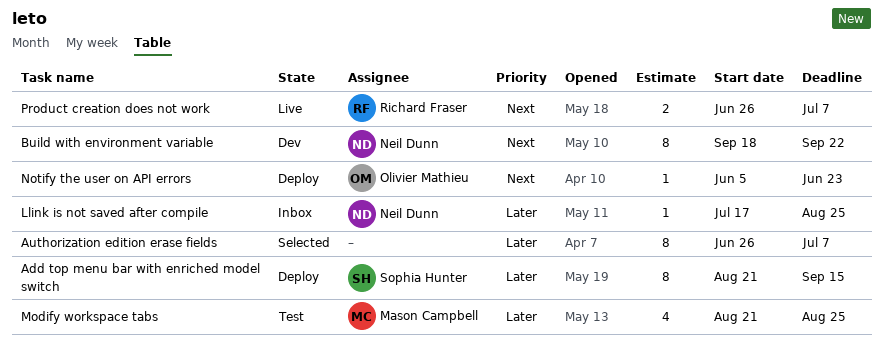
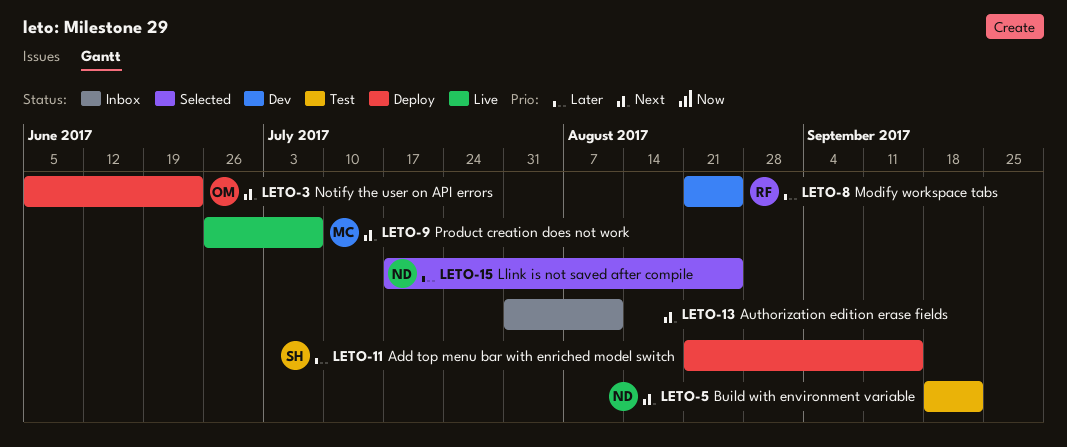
Authorization edition erase fields, status: Selected -> Inbox
Authorization edition erase fields, priority: Later -> Next
Authorization edition erase fields, start: Jun 26 -> Jul 31
Authorization edition erase fields, due: Jul 7 -> Aug 11
Build with environment variable, status: Dev -> Test
Llink is not saved after compile, status: Inbox -> Selected
Modify workspace tabs, status: Test -> Dev
Modify workspace tabs, owner: Mason Campbell -> Richard Fraser
Product creation does not work, owner: Richard Fraser -> Mason Campbell

